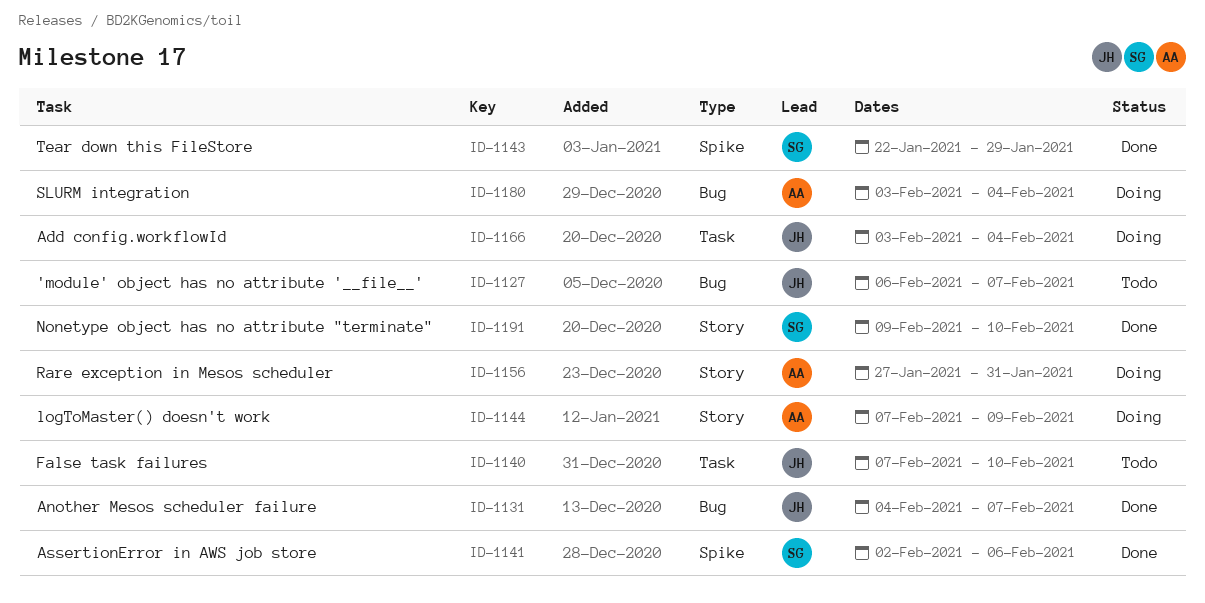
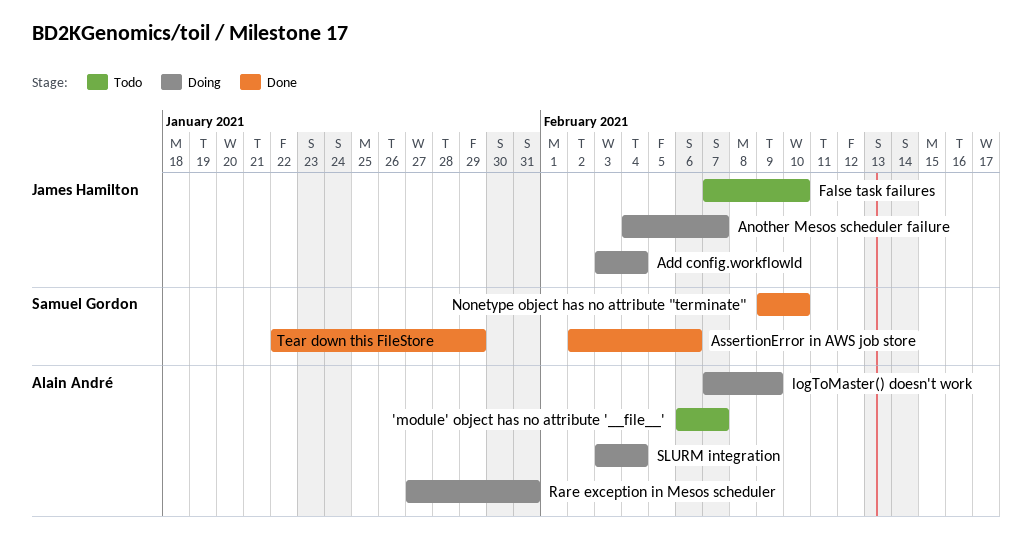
'module' object has no attribute '__file__', owner: James Hamilton -> Alain André
Another Mesos scheduler failure, status: Done -> Doing

